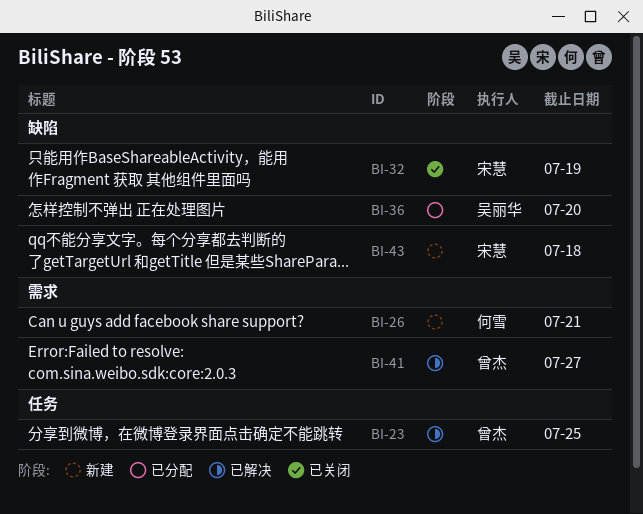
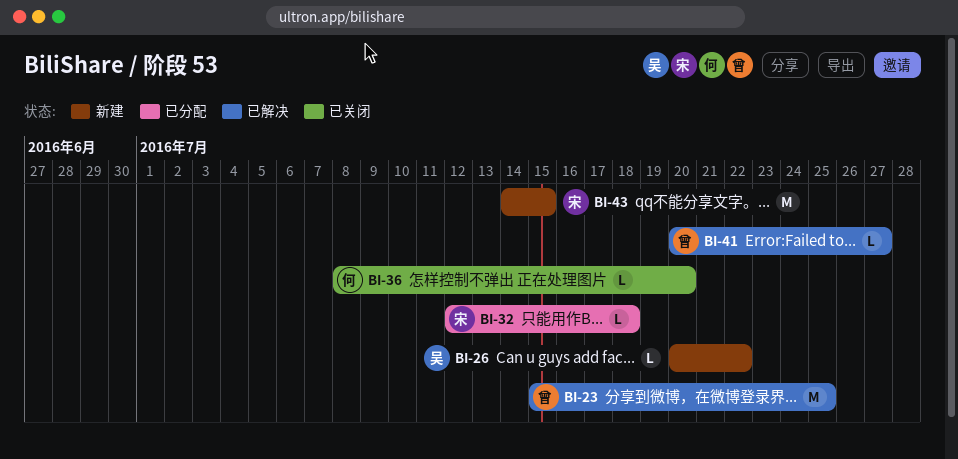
BI-26, owner: 何雪 -> 吴丽华
BI-26, due: Jul 21 -> Jul 22
BI-32, status: 已关闭 -> 已分配
BI-32, due: Jul 19 -> Jul 18
BI-36, status: 已分配 -> 已关闭
BI-36, owner: 吴丽华 -> 何雪
BI-43, due: Jul 18 -> Jul 15

